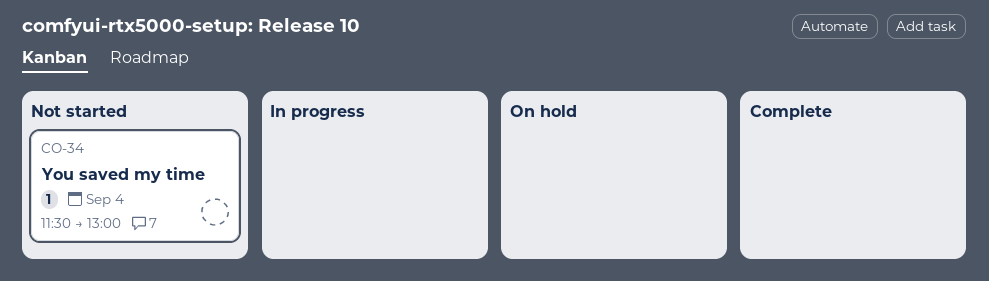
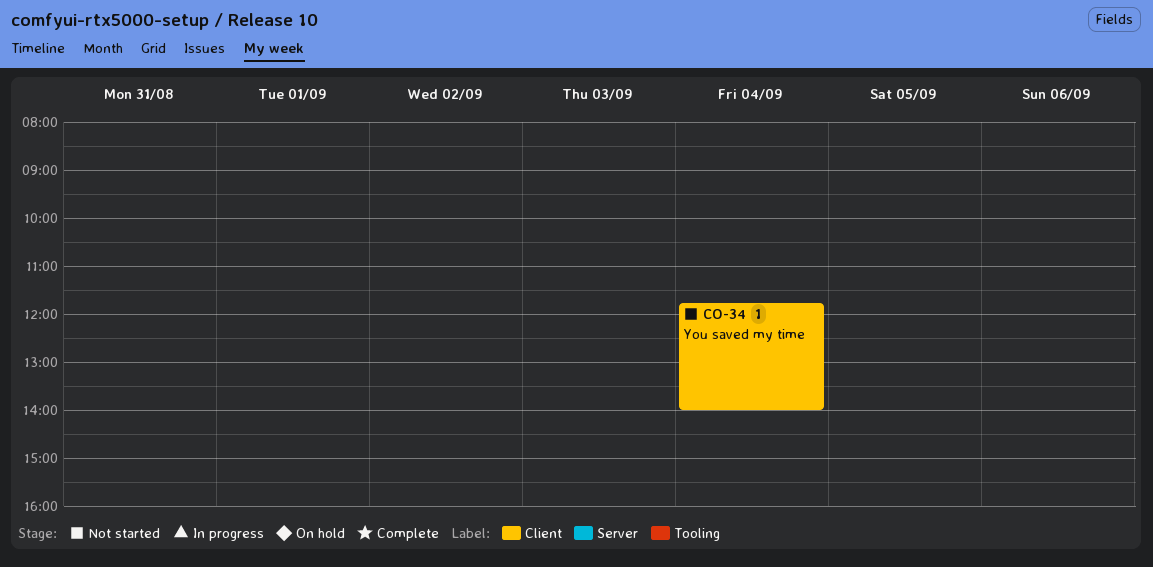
CO-34, begins: 11:30 -> 11:45
CO-34, ends: 13:00 -> 14:00

